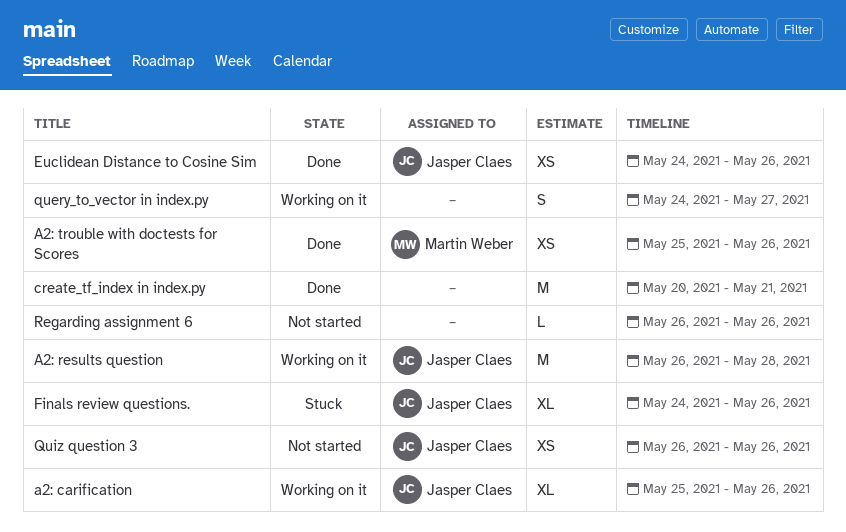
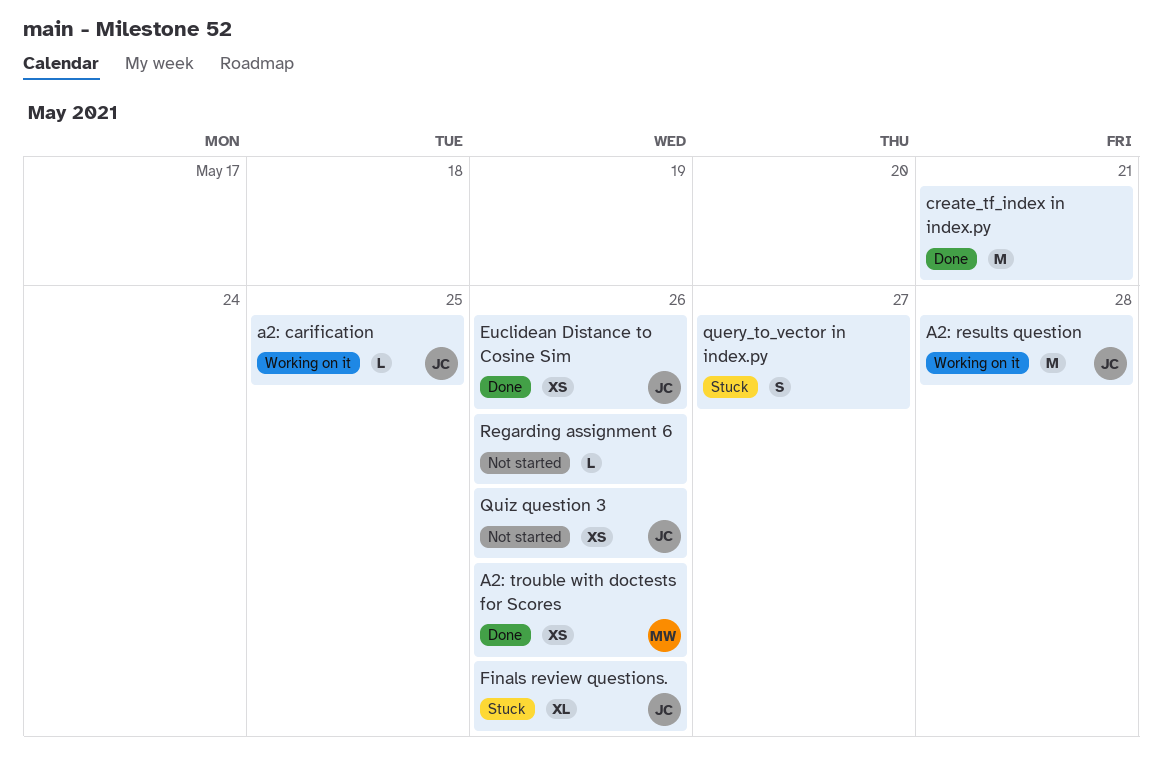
a2: carification, estimate: XL -> L
a2: carification, due: May 26 -> May 25
query_to_vector in index.py, status: Working on it -> Stuck

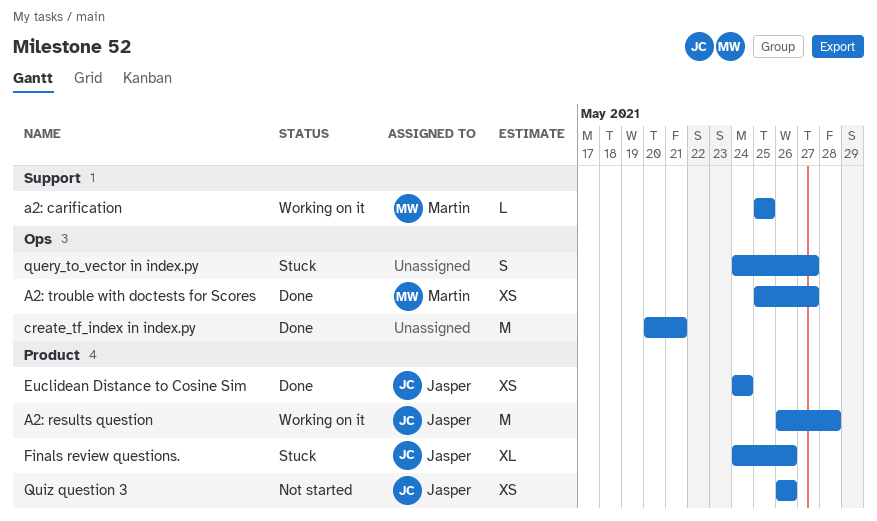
a2: carification, owner: Jasper -> Martin
A2: trouble with doctests for Scores, due: May 26 -> May 27
Euclidean Distance to Cosine Sim, due: May 26 -> May 24
Regarding assignment 6: present -> none

